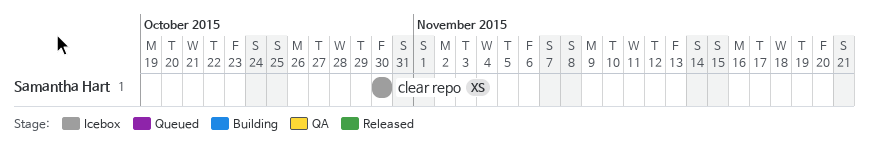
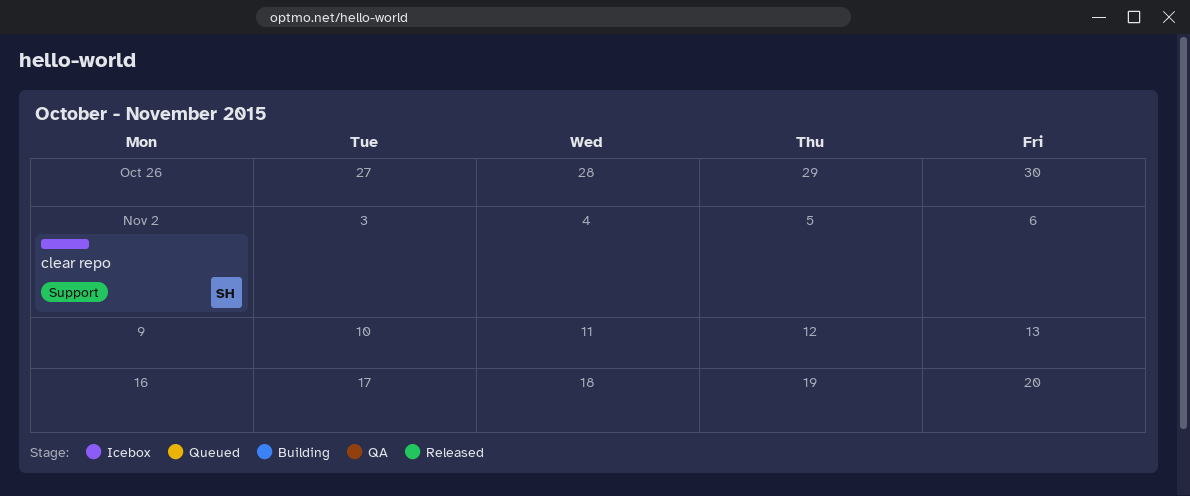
clear repo, due: Oct 30 -> Nov 2

